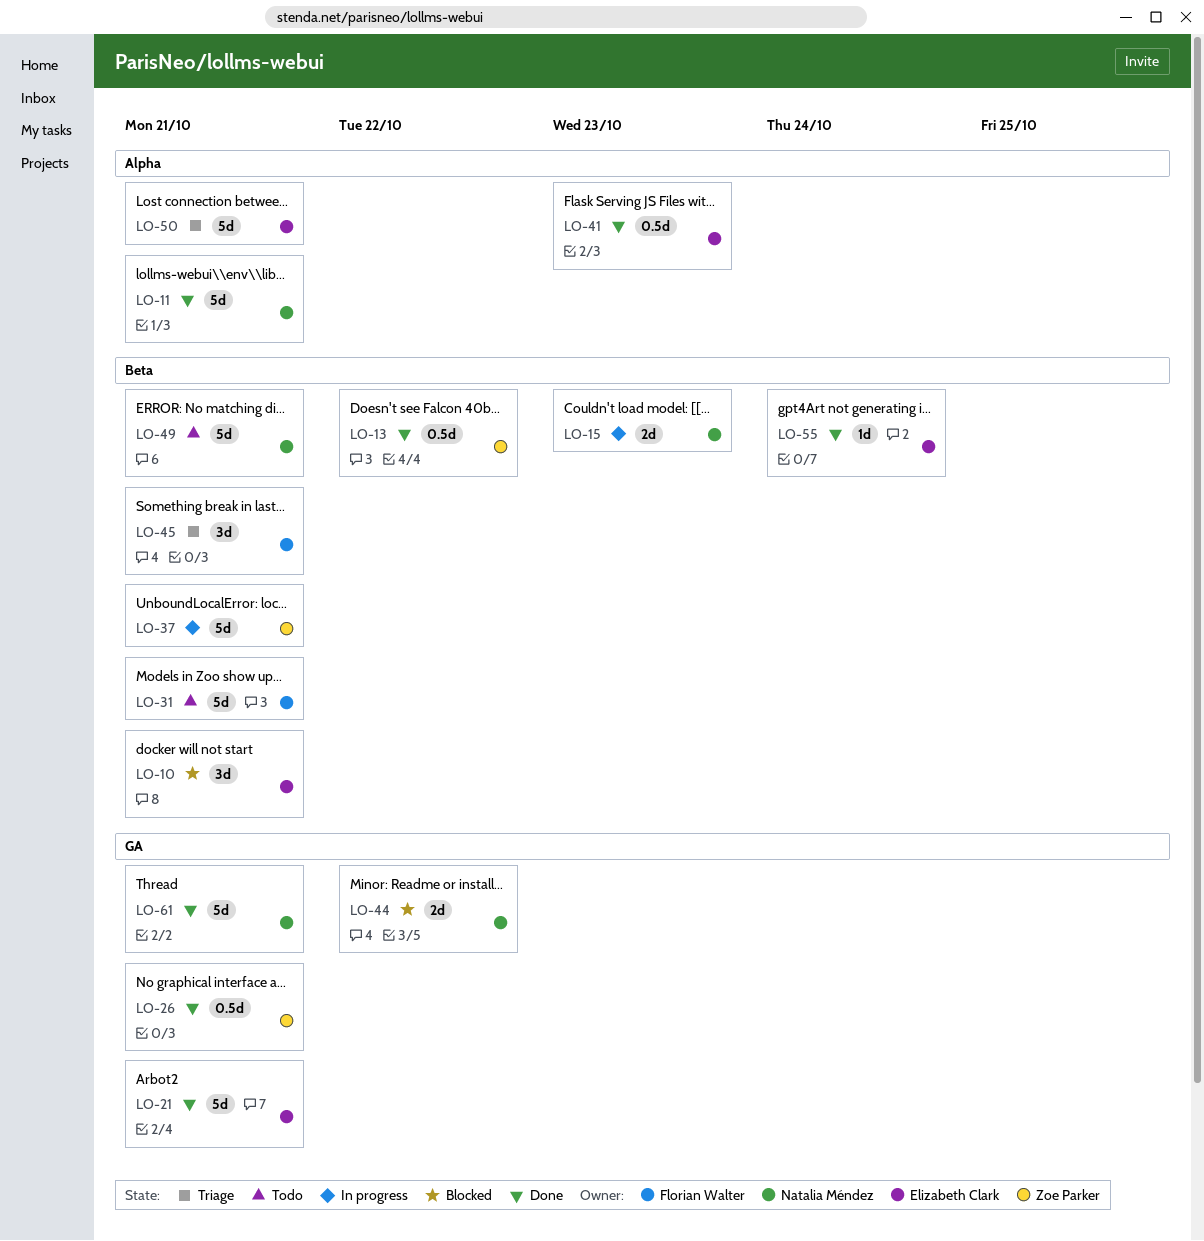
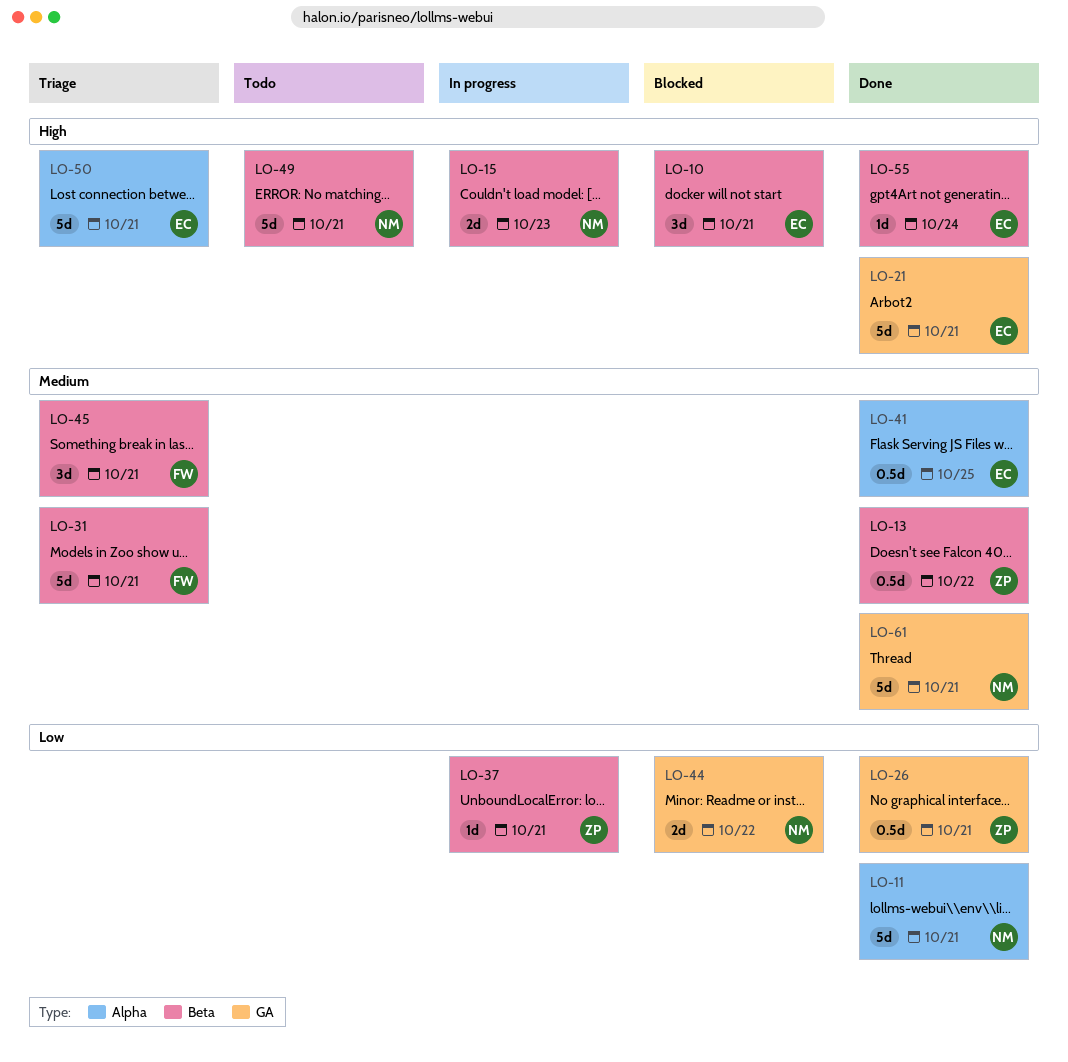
LO-31, status: Todo -> Triage
LO-37, estimate: 5d -> 1d
LO-41, due: Oct 23 -> Oct 25

